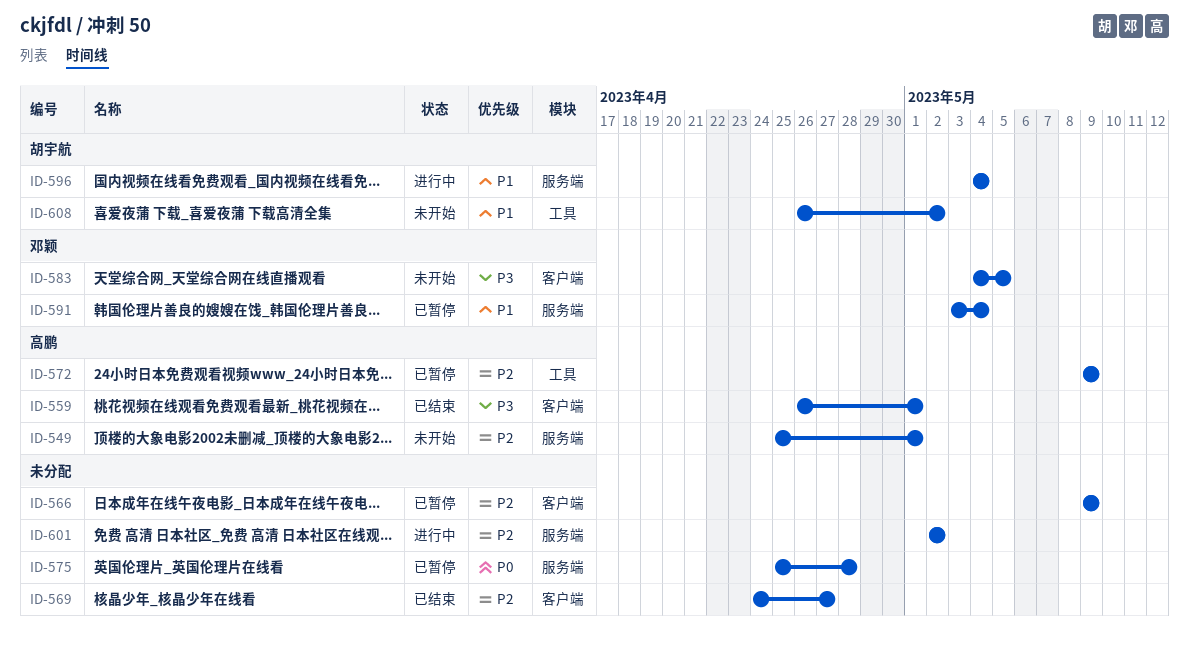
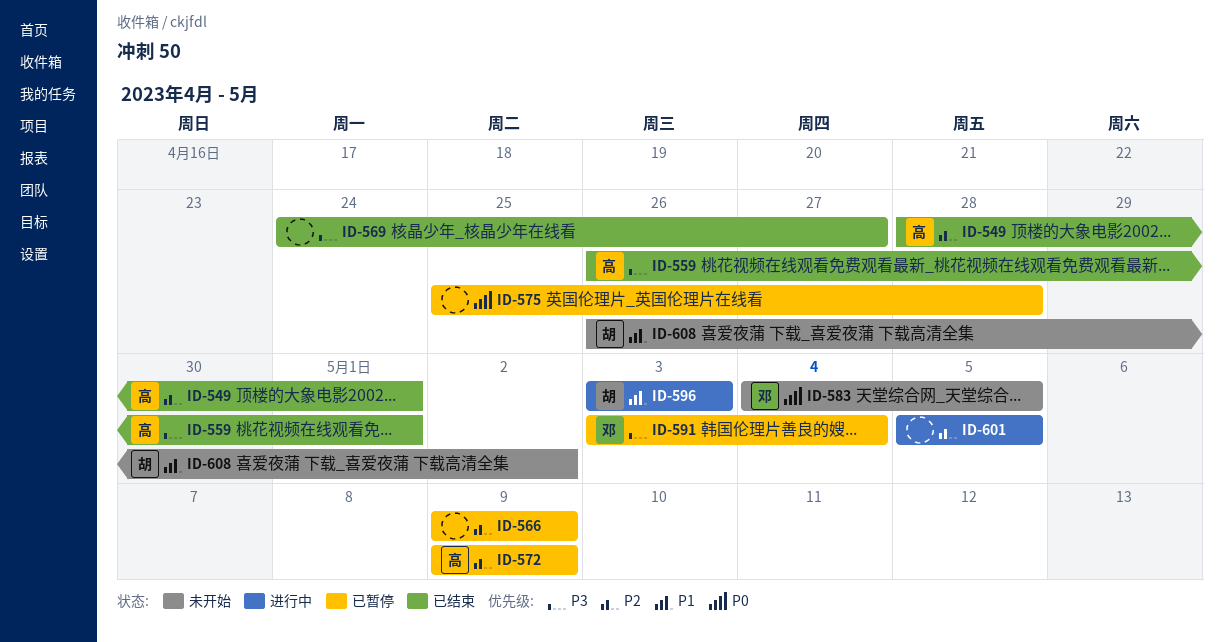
ID-549, status: 未开始 -> 已结束
ID-549, start: Apr 25 -> Apr 28
ID-569, priority: P2 -> P3
ID-583, priority: P3 -> P0
ID-591, priority: P1 -> P3
ID-596, start: May 4 -> May 3
ID-596, due: May 4 -> May 3
ID-601, start: May 2 -> May 5
ID-601, due: May 2 -> May 5

